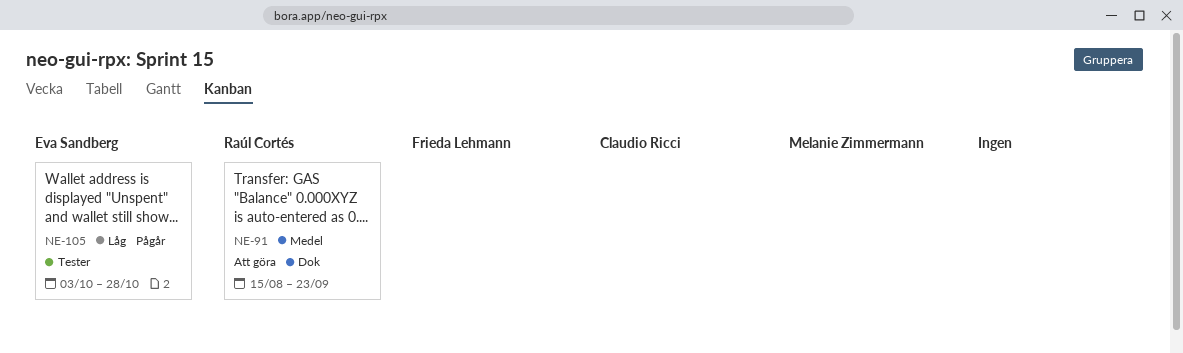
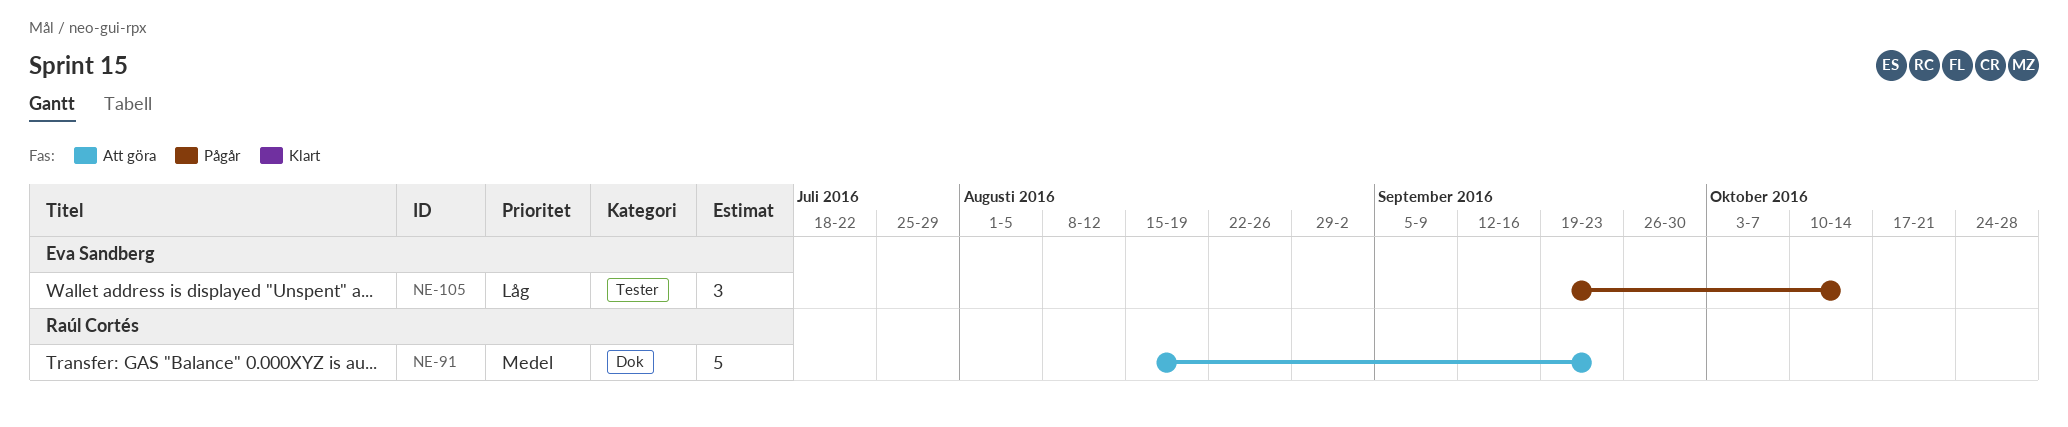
NE-105, start: Oct 3 -> Sep 19
NE-105, due: Oct 28 -> Oct 14

